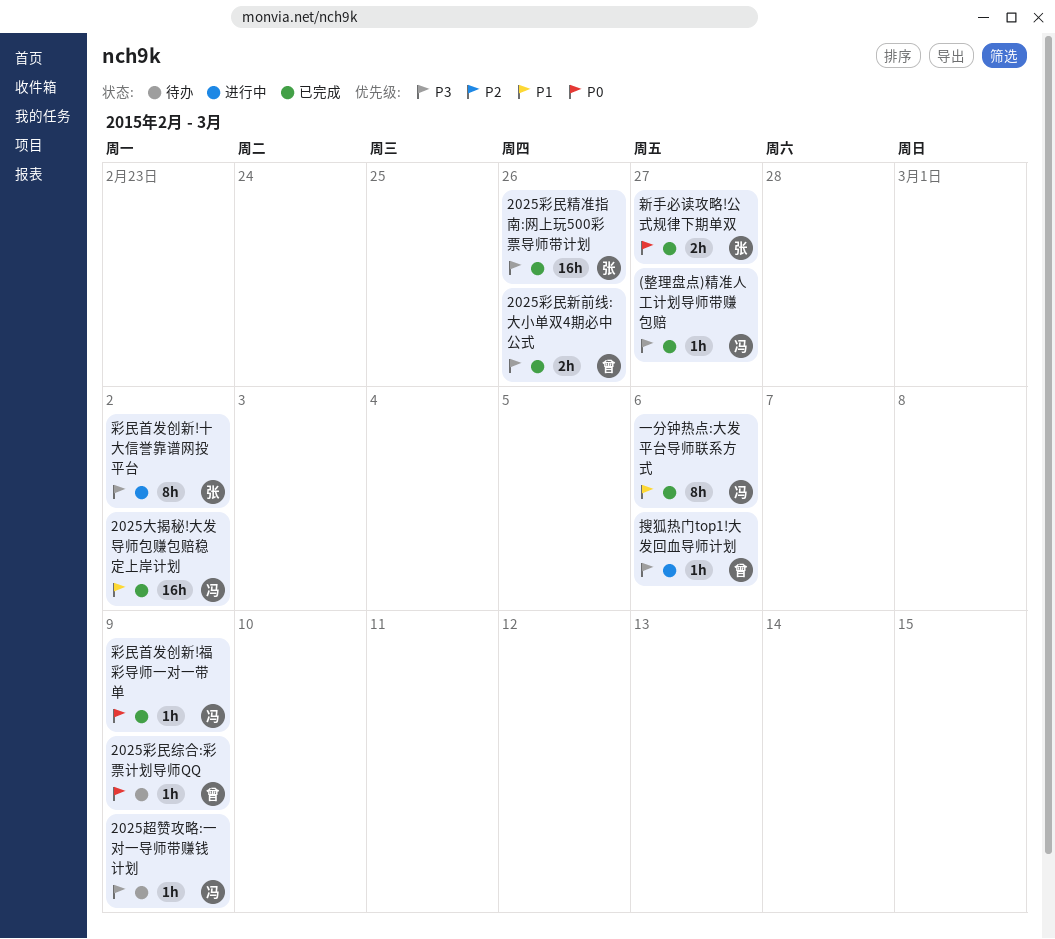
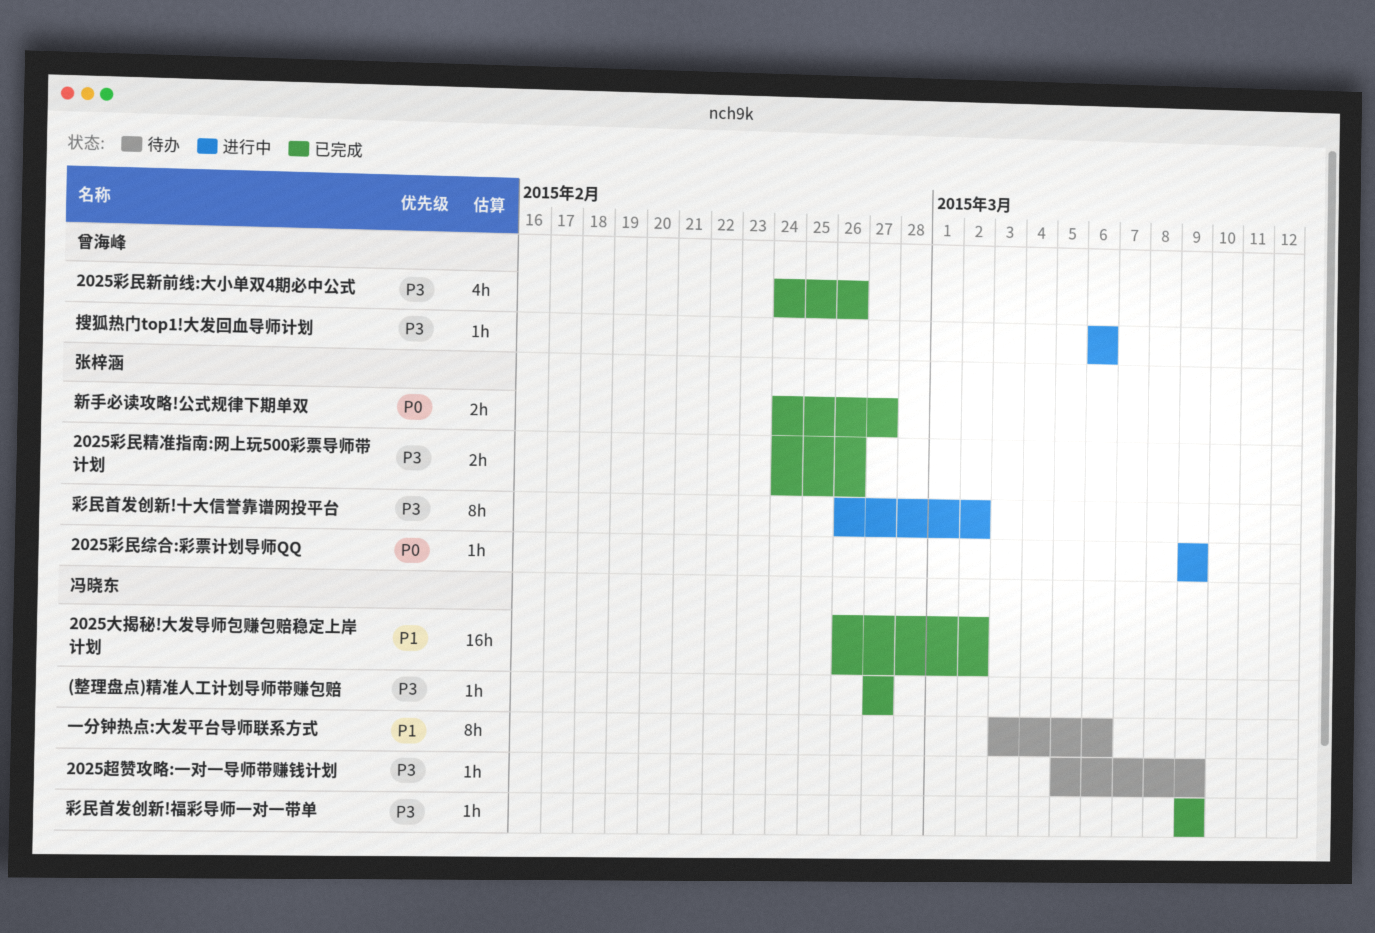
2025彩民新前线:大小单双4期必中公式, estimate: 2h -> 4h
2025彩民精准指南:网上玩500彩票导师带计划, estimate: 16h -> 2h
2025彩民综合:彩票计划导师QQ, status: 待办 -> 进行中
2025彩民综合:彩票计划导师QQ, owner: 曾海峰 -> 张梓涵
一分钟热点:大发平台导师联系方式, status: 已完成 -> 待办
彩民首发创新!福彩导师一对一带单, priority: P0 -> P3

